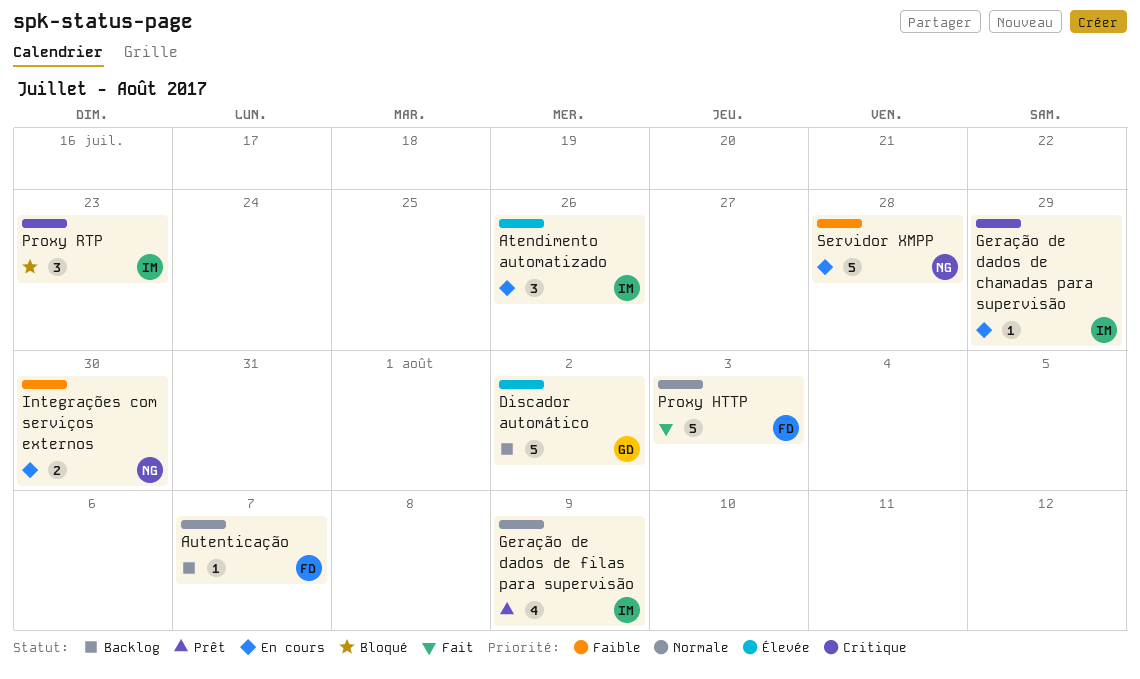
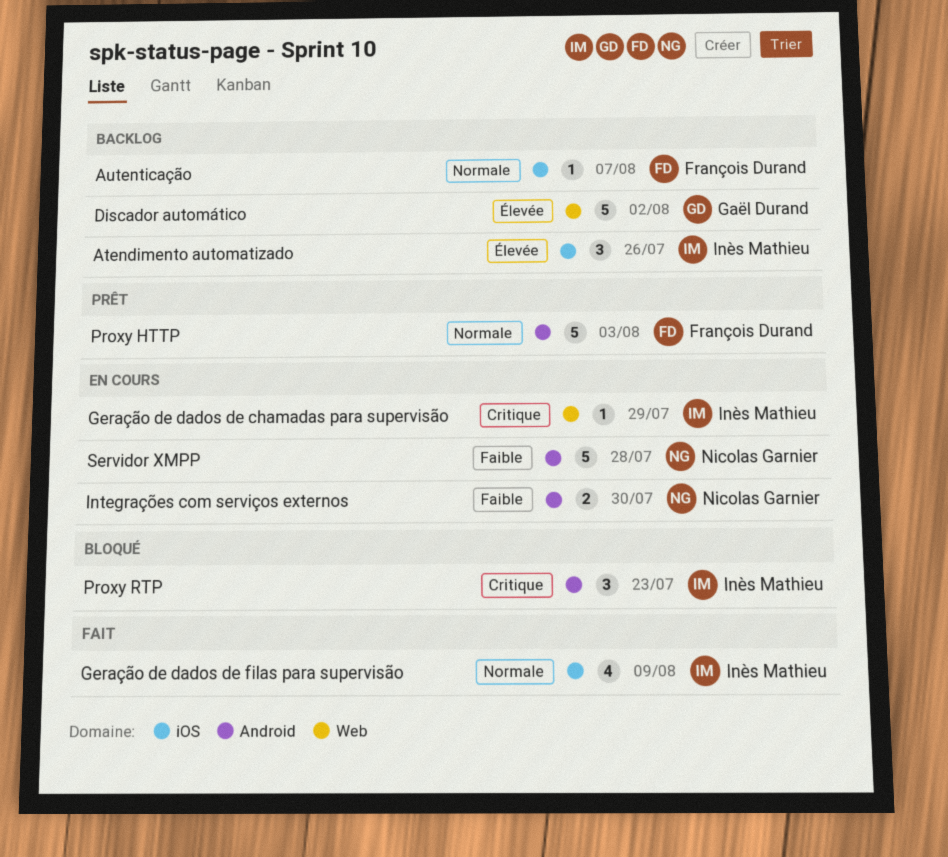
Atendimento automatizado, status: En cours -> Backlog
Geração de dados de filas para supervisão, status: Prêt -> Fait
Proxy HTTP, status: Fait -> Prêt

